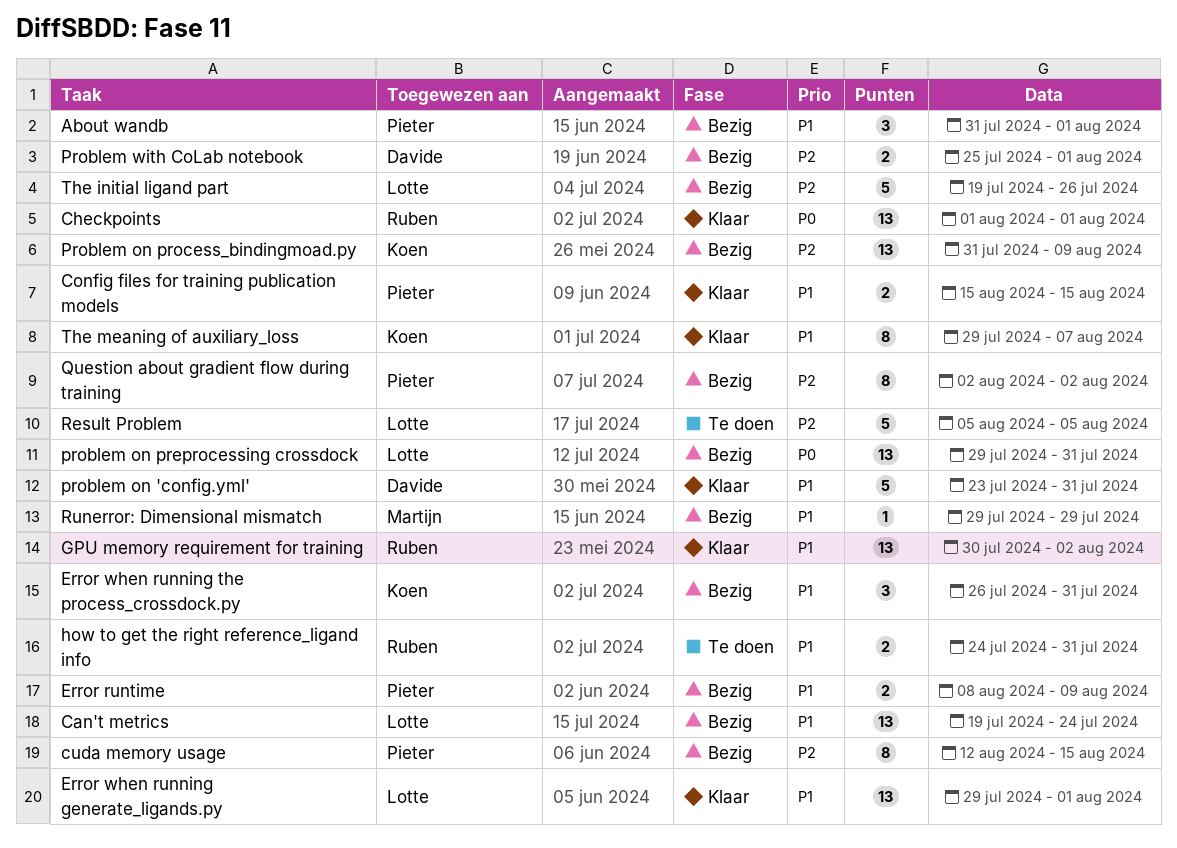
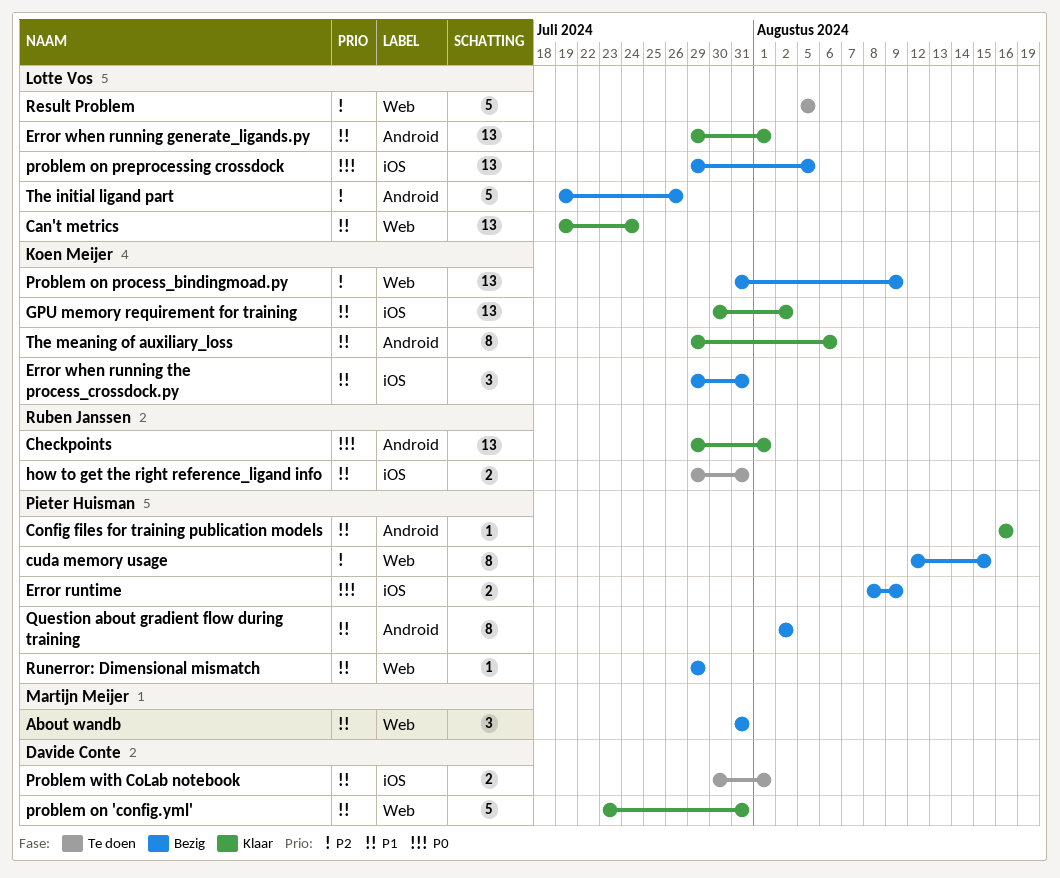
About wandb, owner: Pieter Huisman -> Martijn Meijer
About wandb, due: Aug 1 -> Jul 31
Can't metrics, status: Bezig -> Klaar
Checkpoints, start: Aug 1 -> Jul 29
Config files for training publication models, estimate: 2 -> 1
Config files for training publication models, start: Aug 15 -> Aug 16
Config files for training publication models, due: Aug 15 -> Aug 16
Error runtime, priority: P1 -> P0
Error when running the process_crossdock.py, start: Jul 26 -> Jul 29
GPU memory requirement for training, owner: Ruben Janssen -> Koen Meijer
how to get the right reference_ligand info, start: Jul 24 -> Jul 29
problem on preprocessing crossdock, due: Jul 31 -> Aug 5
Problem with CoLab notebook, status: Bezig -> Te doen
Problem with CoLab notebook, priority: P2 -> P1
Problem with CoLab notebook, start: Jul 25 -> Jul 30
Question about gradient flow during training, priority: P2 -> P1
Runerror: Dimensional mismatch, owner: Martijn Meijer -> Pieter Huisman
The meaning of auxiliary_loss, due: Aug 7 -> Aug 6

